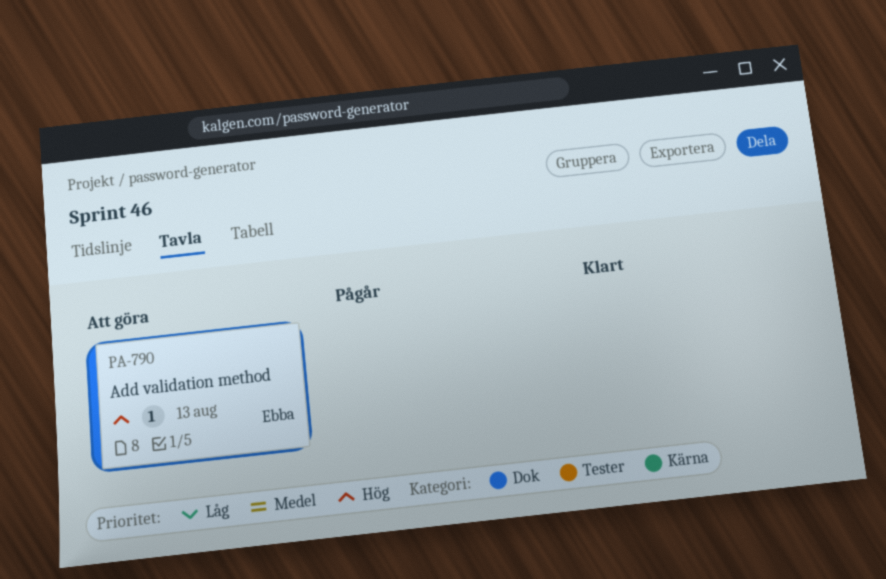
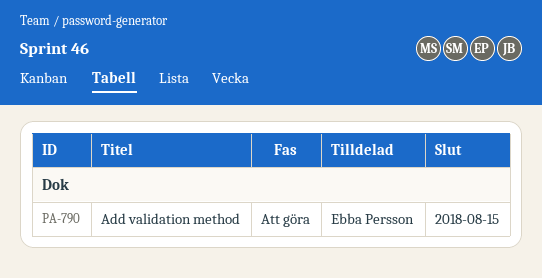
PA-790, due: Aug 13 -> Aug 15

